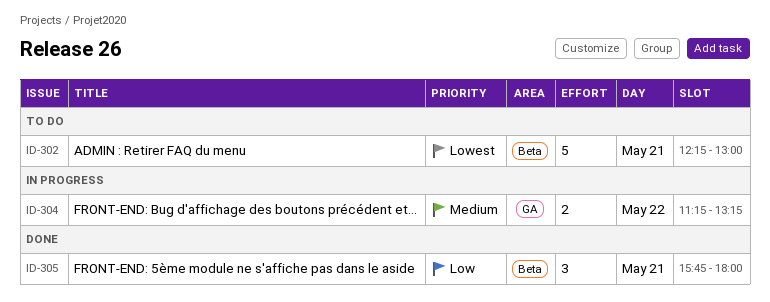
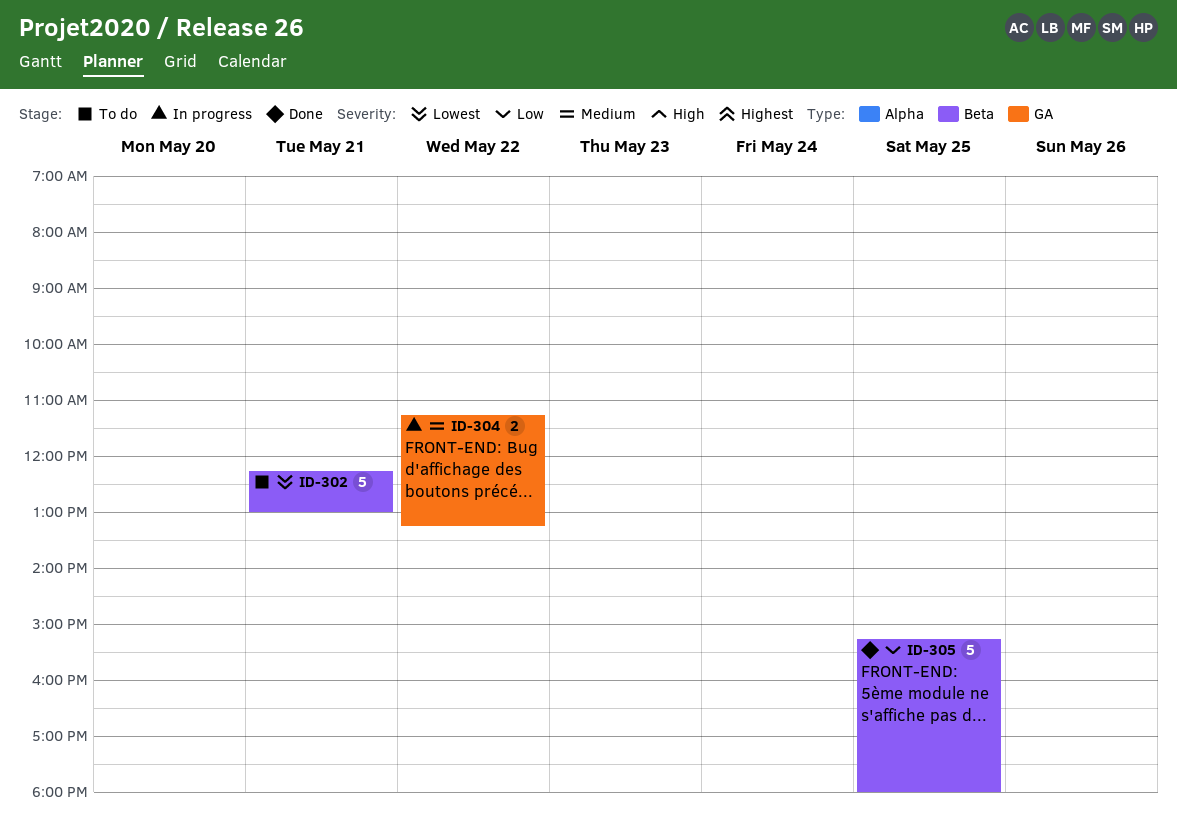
ID-305, estimate: 3 -> 5
ID-305, day: May 21 -> May 25
ID-305, begins: 15:45 -> 15:15

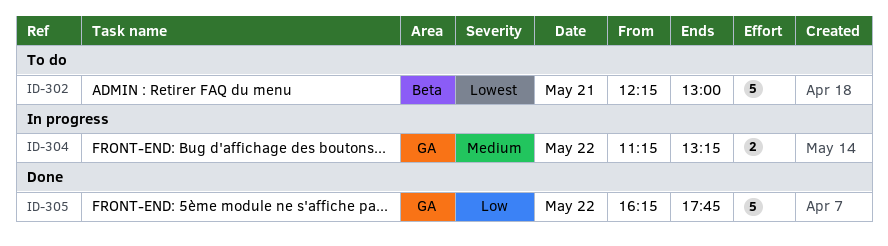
ID-305, label: Beta -> GA
ID-305, day: May 25 -> May 22
ID-305, begins: 15:15 -> 16:15
ID-305, ends: 18:00 -> 17:45

